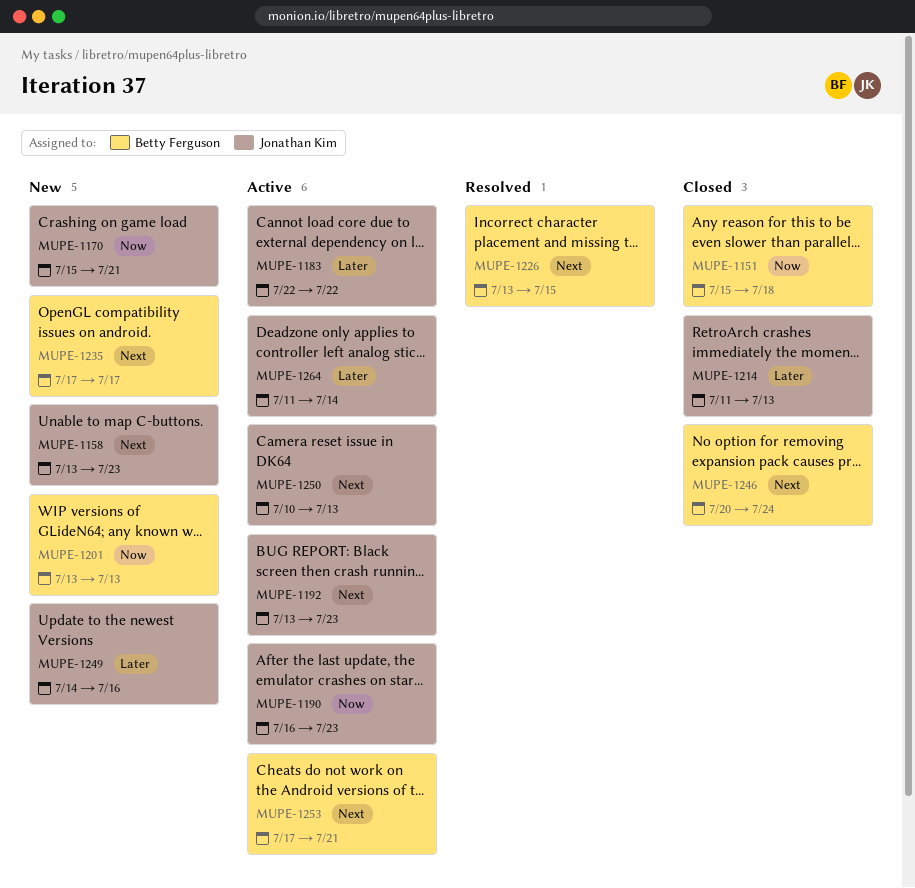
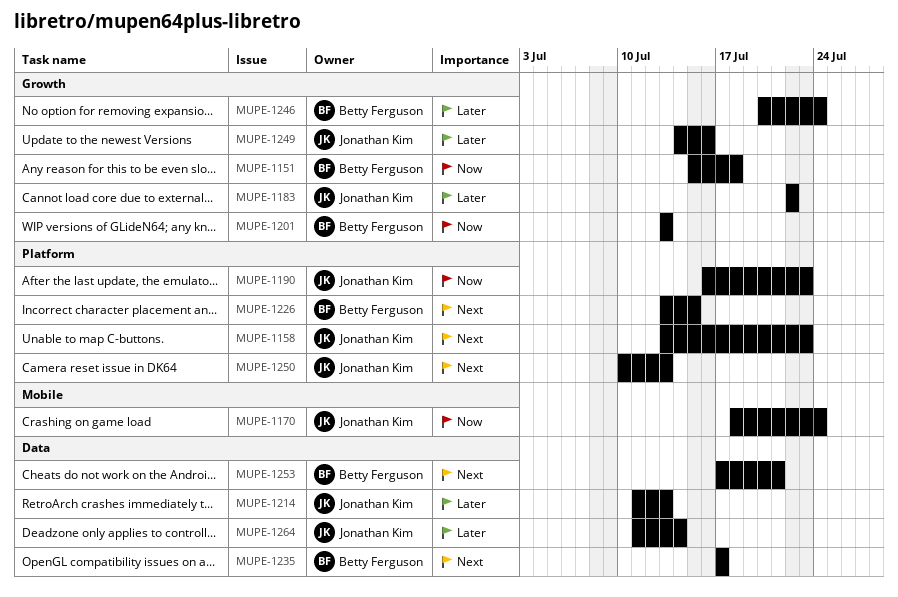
MUPE-1170, start: Jul 15 -> Jul 18
MUPE-1170, due: Jul 21 -> Jul 24
MUPE-1192: present -> none
MUPE-1246, priority: Next -> Later

